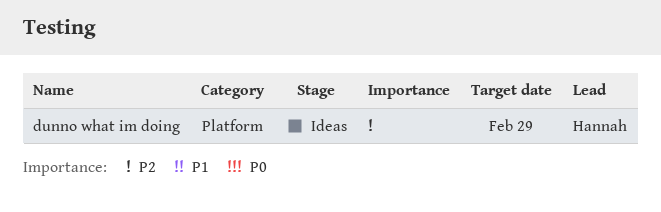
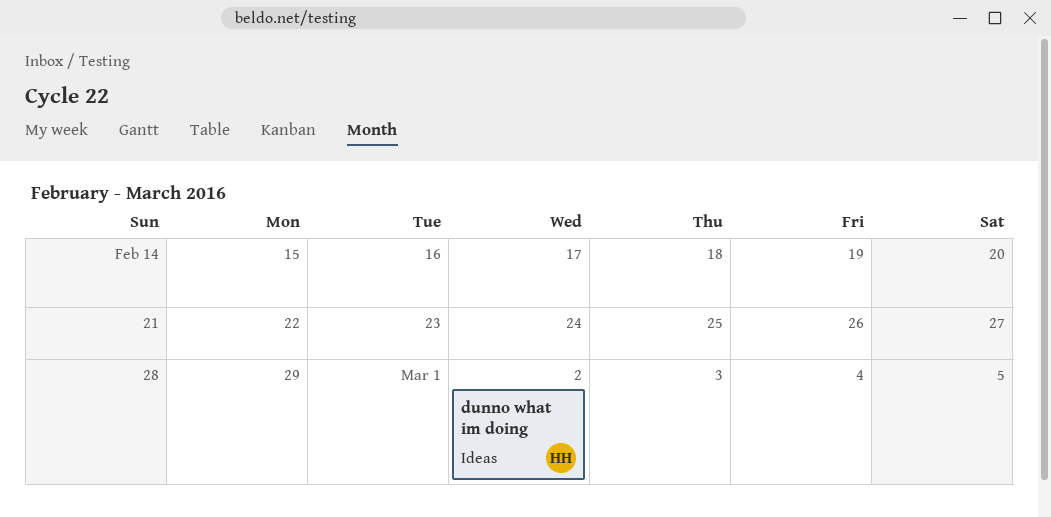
dunno what im doing, due: Feb 29 -> Mar 2

